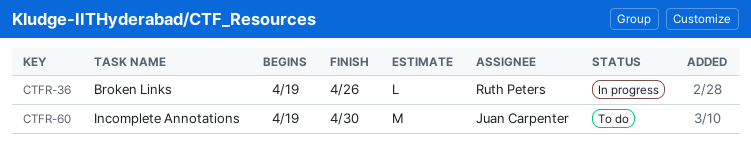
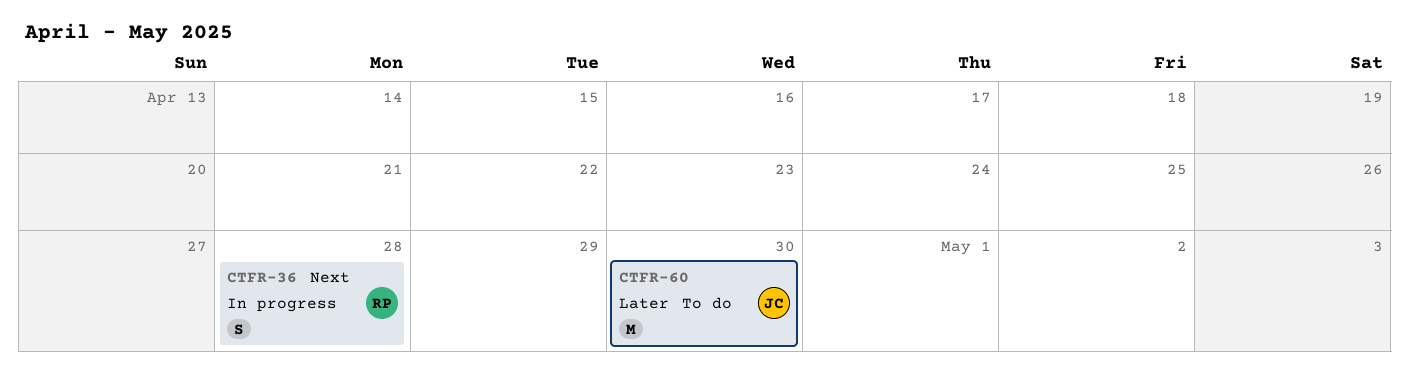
CTFR-36, estimate: L -> S
CTFR-36, due: Apr 26 -> Apr 28

